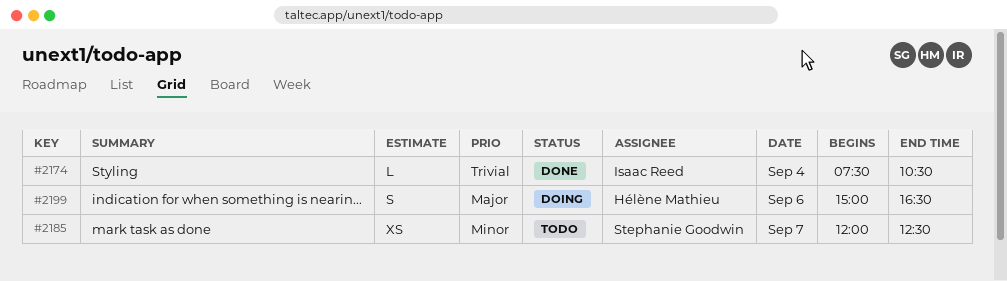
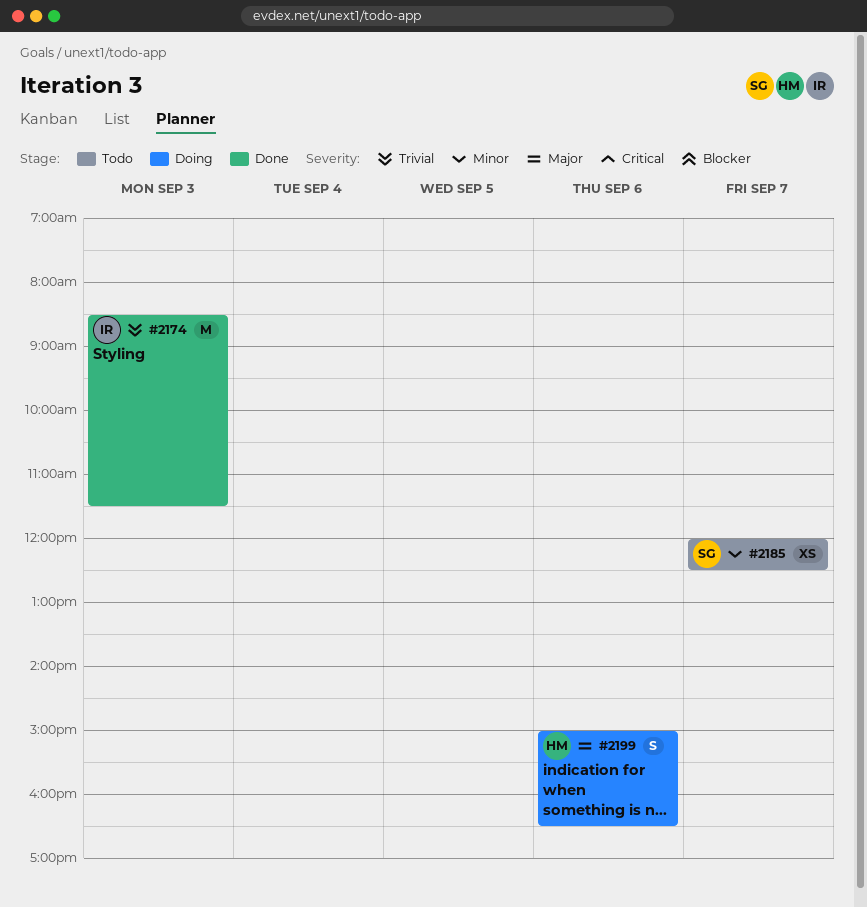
#2174, estimate: L -> M
#2174, day: Sep 4 -> Sep 3
#2174, begins: 07:30 -> 08:30
#2174, ends: 10:30 -> 11:30

